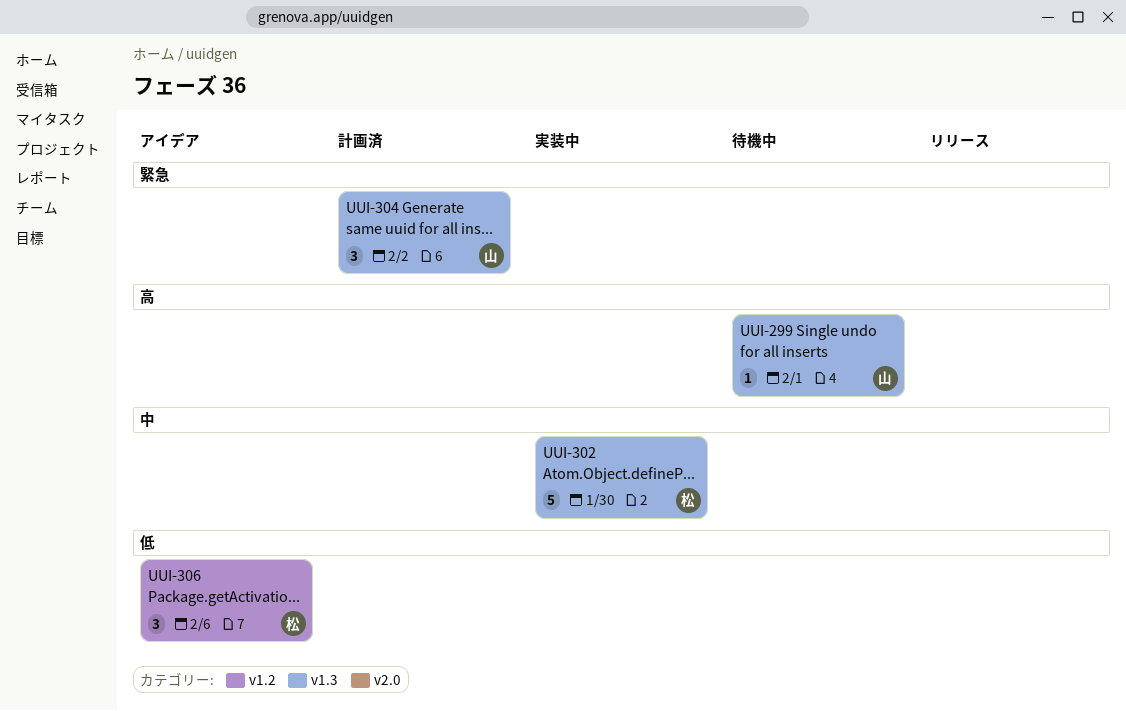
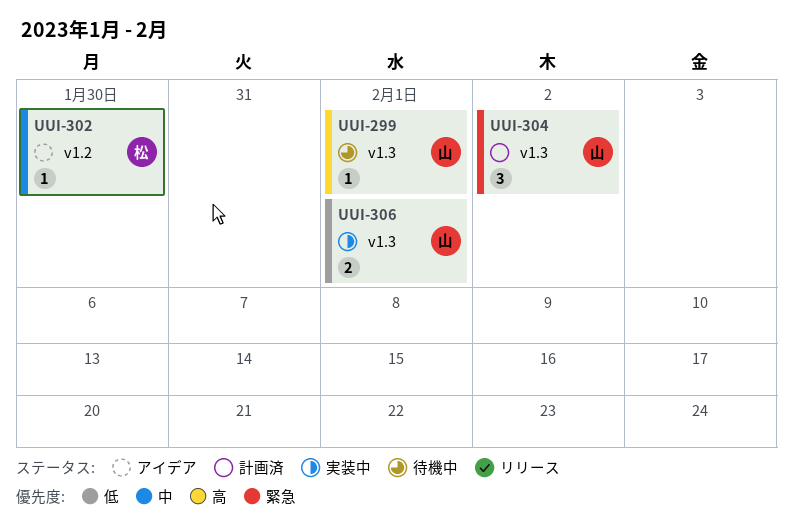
UUI-302, status: 実装中 -> アイデア
UUI-302, label: v1.3 -> v1.2
UUI-302, estimate: 5 -> 1
UUI-306, status: アイデア -> 実装中
UUI-306, owner: 松 -> 山
UUI-306, label: v1.2 -> v1.3
UUI-306, estimate: 3 -> 2
UUI-306, due: Feb 6 -> Feb 1

